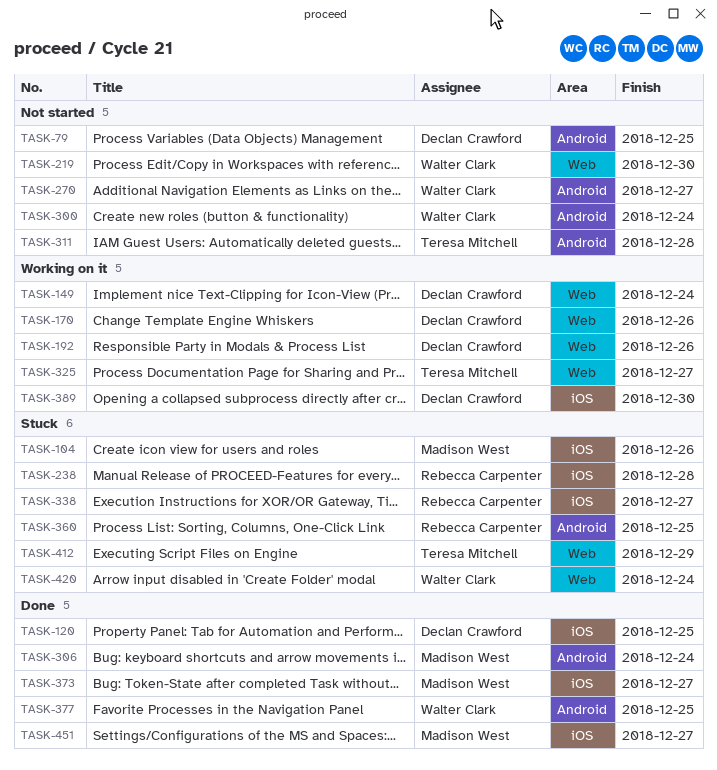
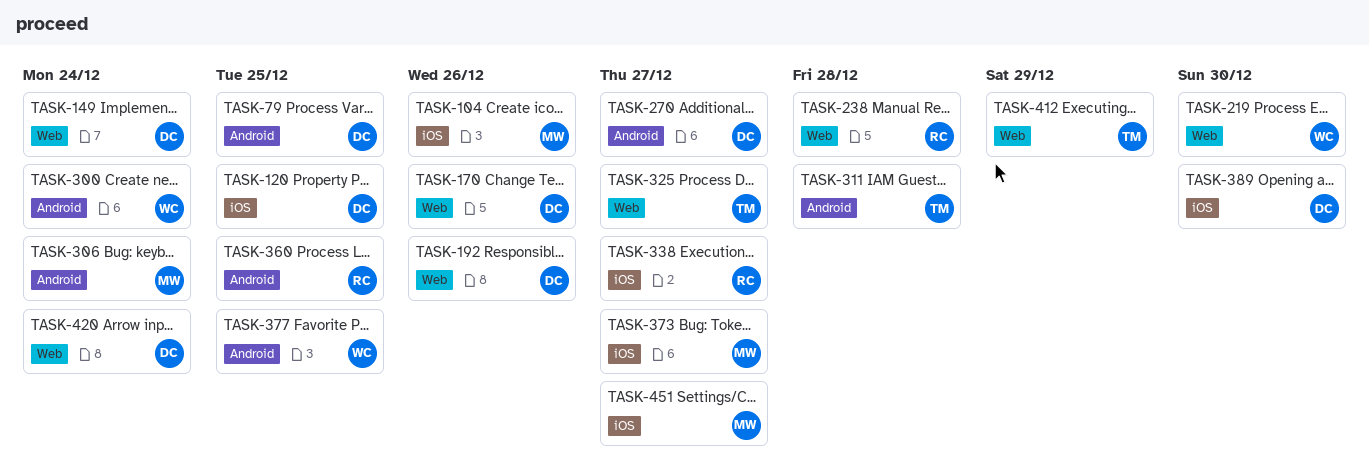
TASK-238, label: iOS -> Web
TASK-270, owner: Walter Clark -> Declan Crawford
TASK-420, owner: Walter Clark -> Declan Crawford

